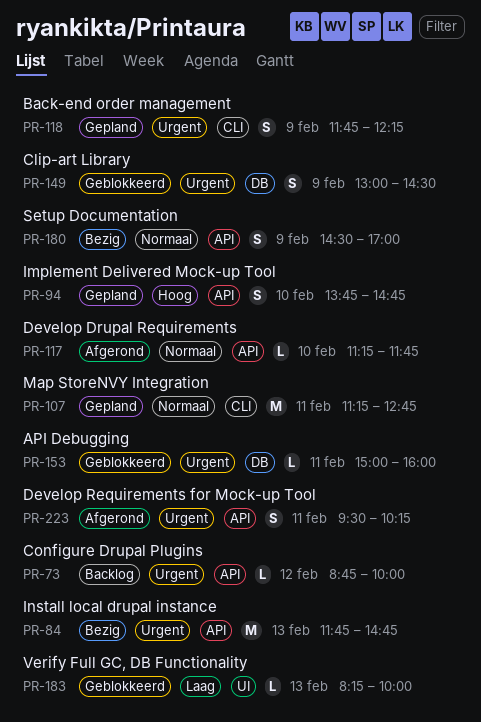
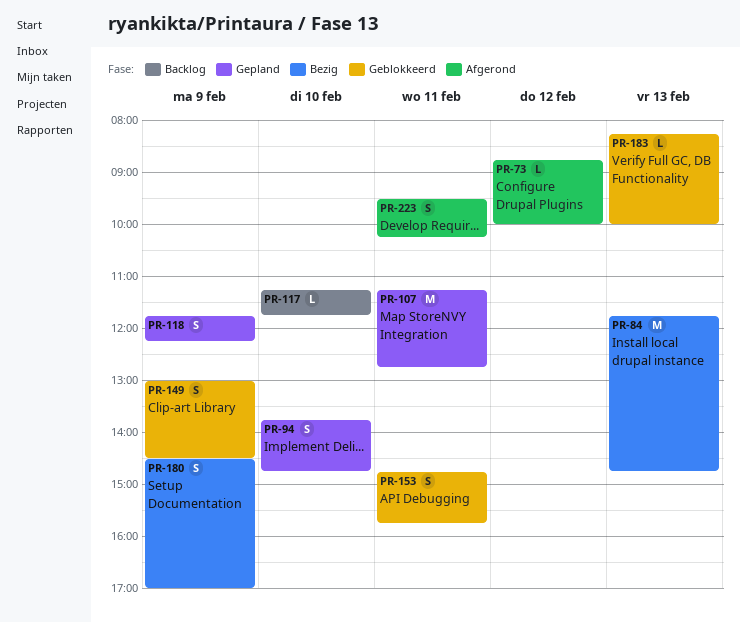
PR-73, status: Backlog -> Afgerond
PR-117, status: Afgerond -> Backlog
PR-153, estimate: L -> S
PR-153, begins: 15:00 -> 14:45
PR-153, ends: 16:00 -> 15:45

